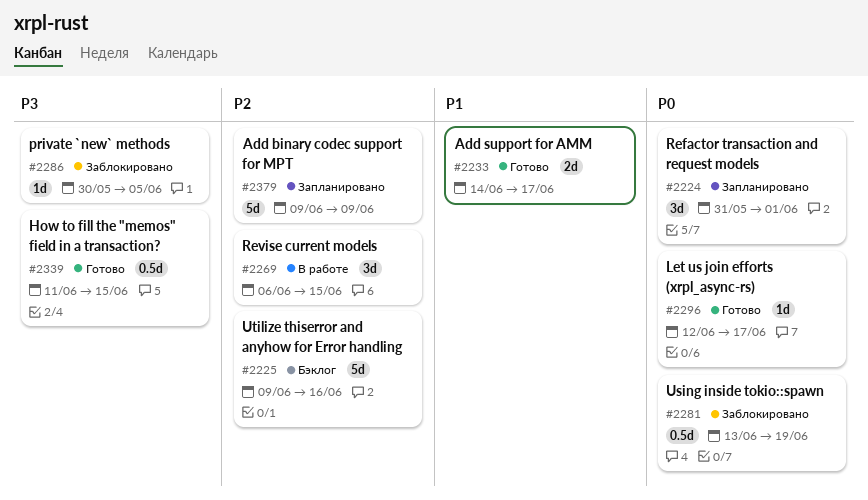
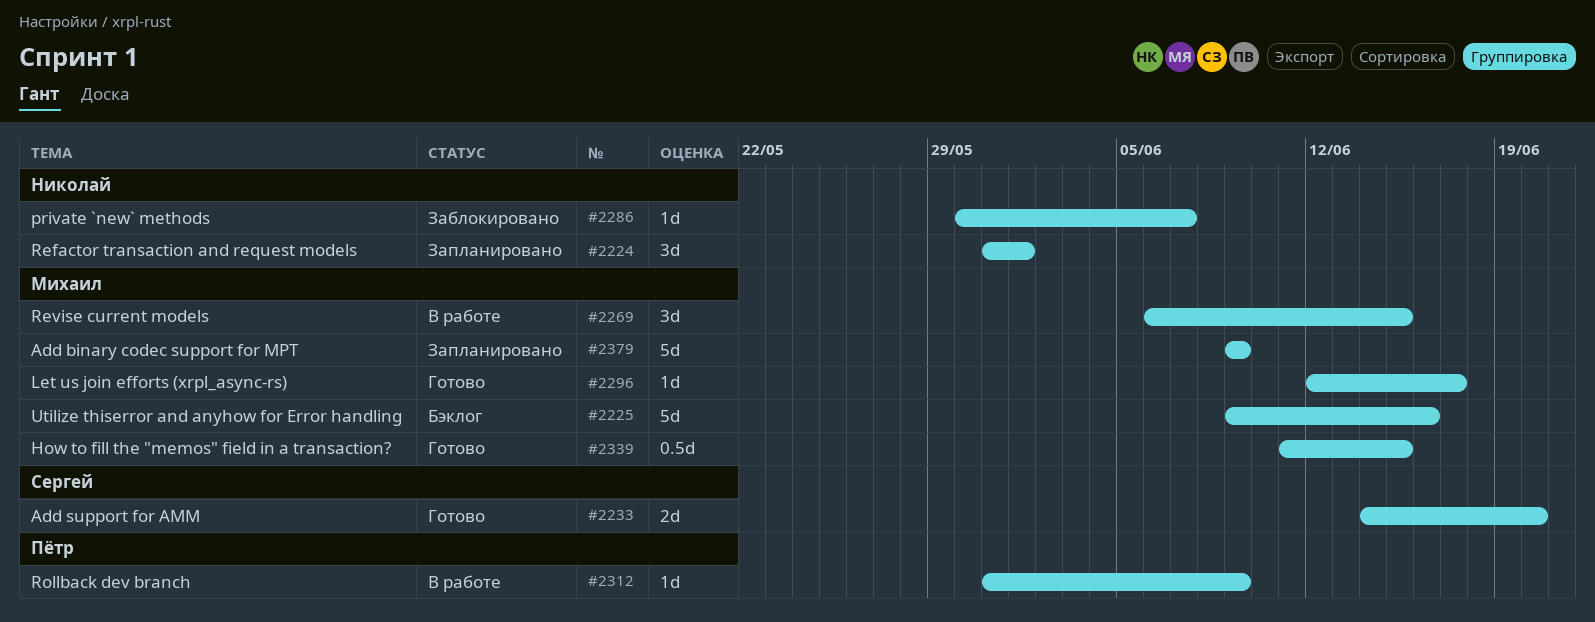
#2233, due: Jun 17 -> Jun 20
#2281: present -> none
#2286, due: Jun 5 -> Jun 7
#2312: none -> present

